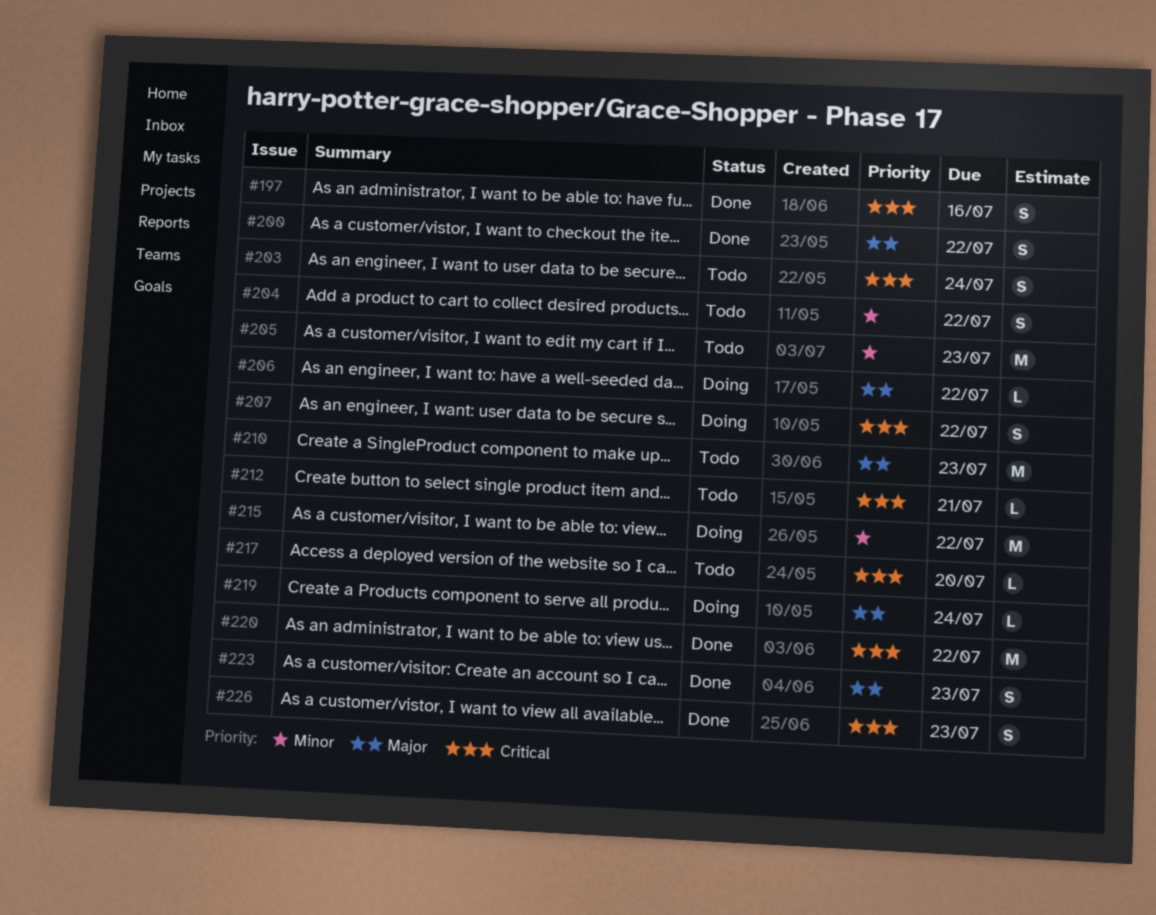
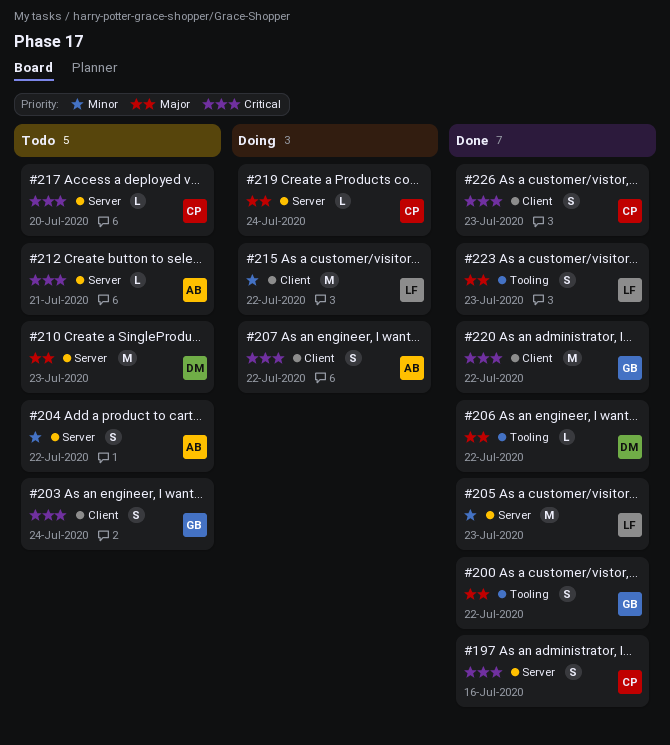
#205, status: Todo -> Done
#206, status: Doing -> Done

